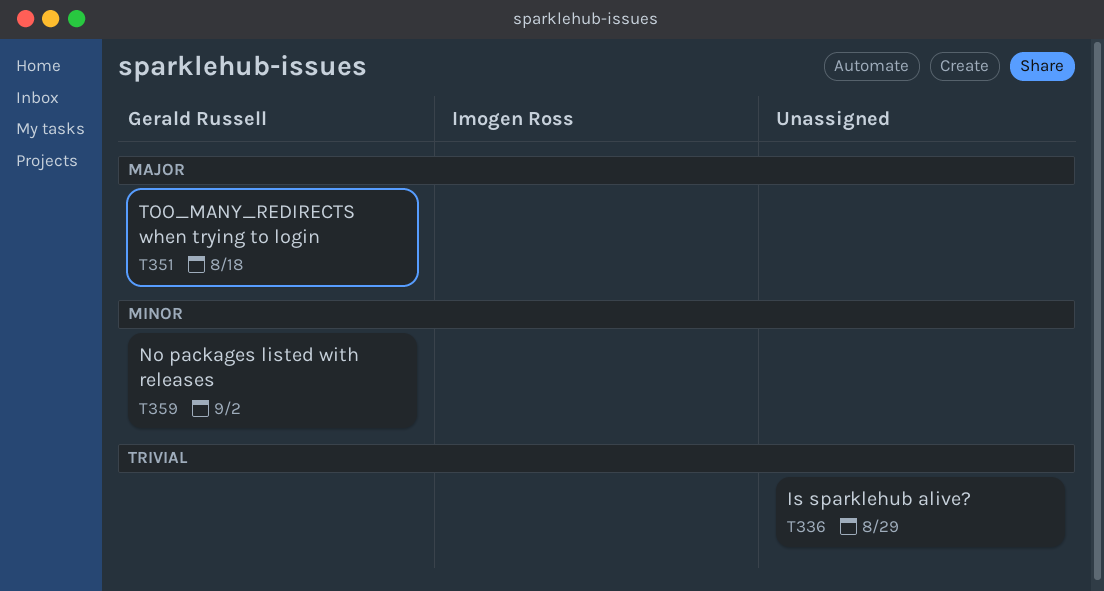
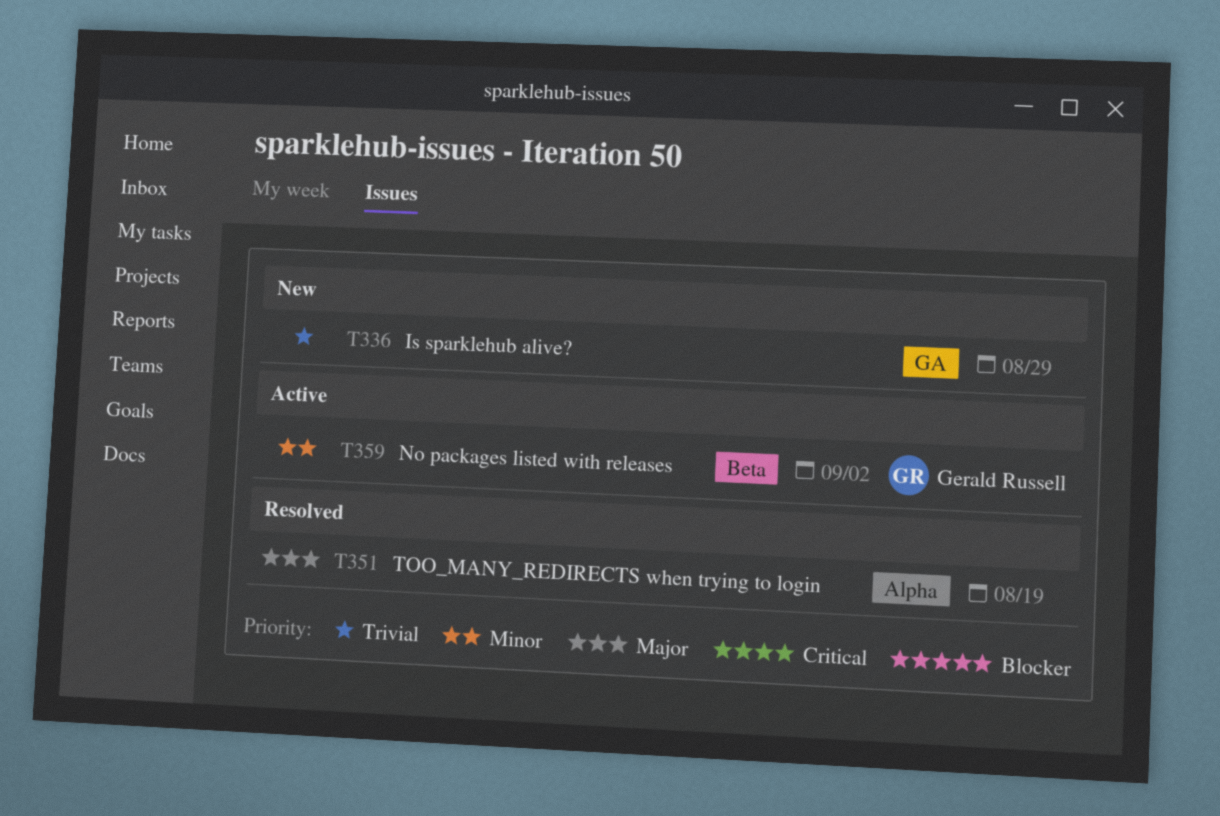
T351, owner: Gerald Russell -> none
T351, due: Aug 18 -> Aug 19

